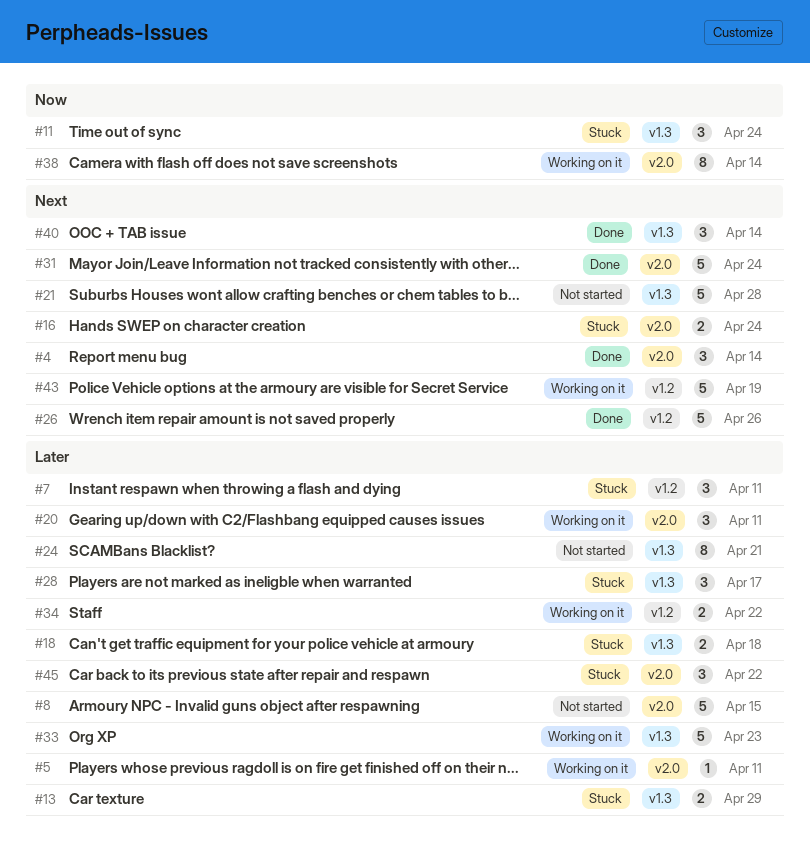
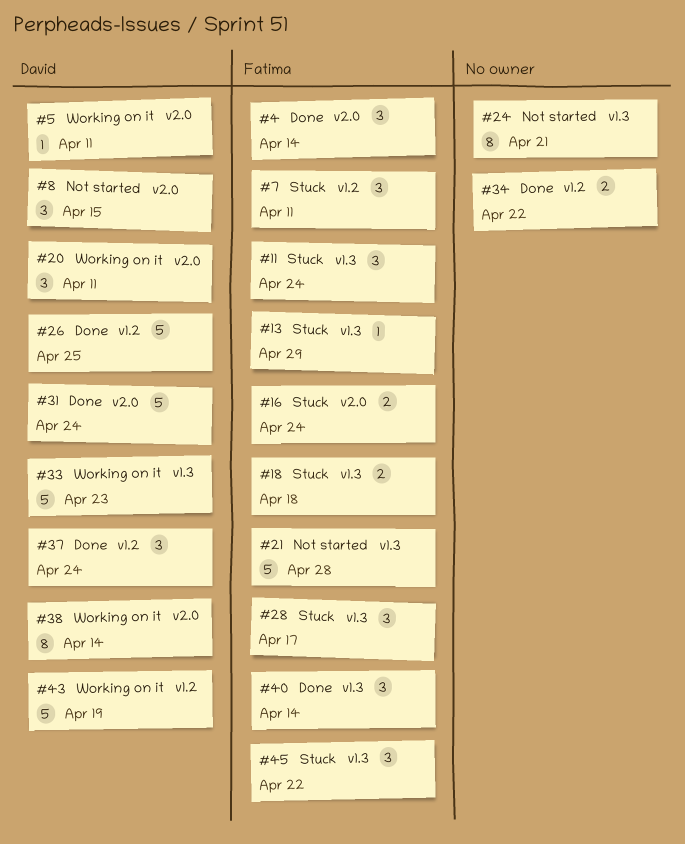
#8, estimate: 5 -> 3
#13, estimate: 2 -> 1
#26, due: Apr 26 -> Apr 25
#34, status: Working on it -> Done
#37: none -> present
#45, label: v2.0 -> v1.3

